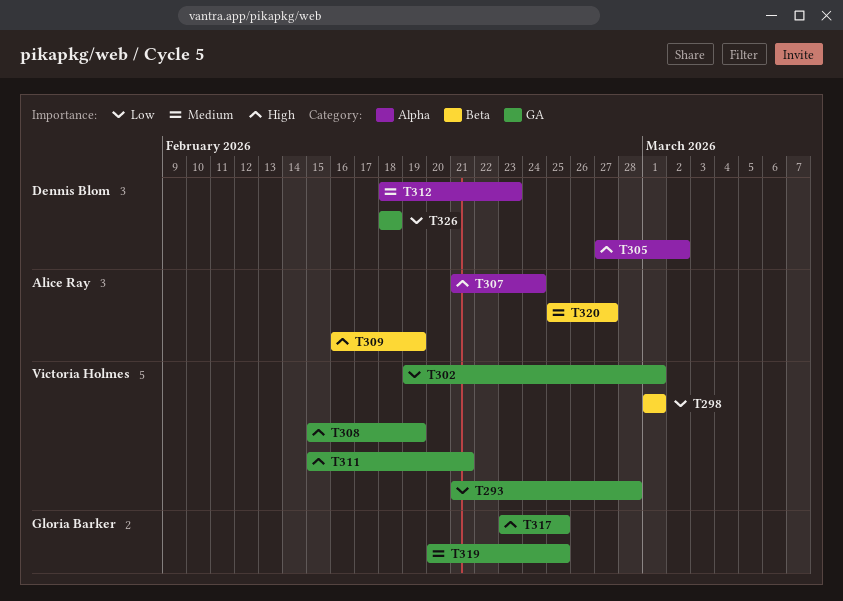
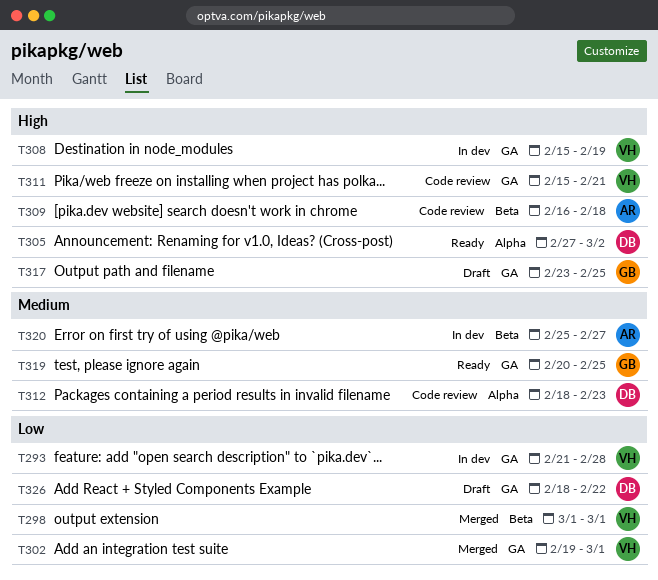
T307: present -> none
T309, due: Feb 19 -> Feb 18
T326, due: Feb 18 -> Feb 22

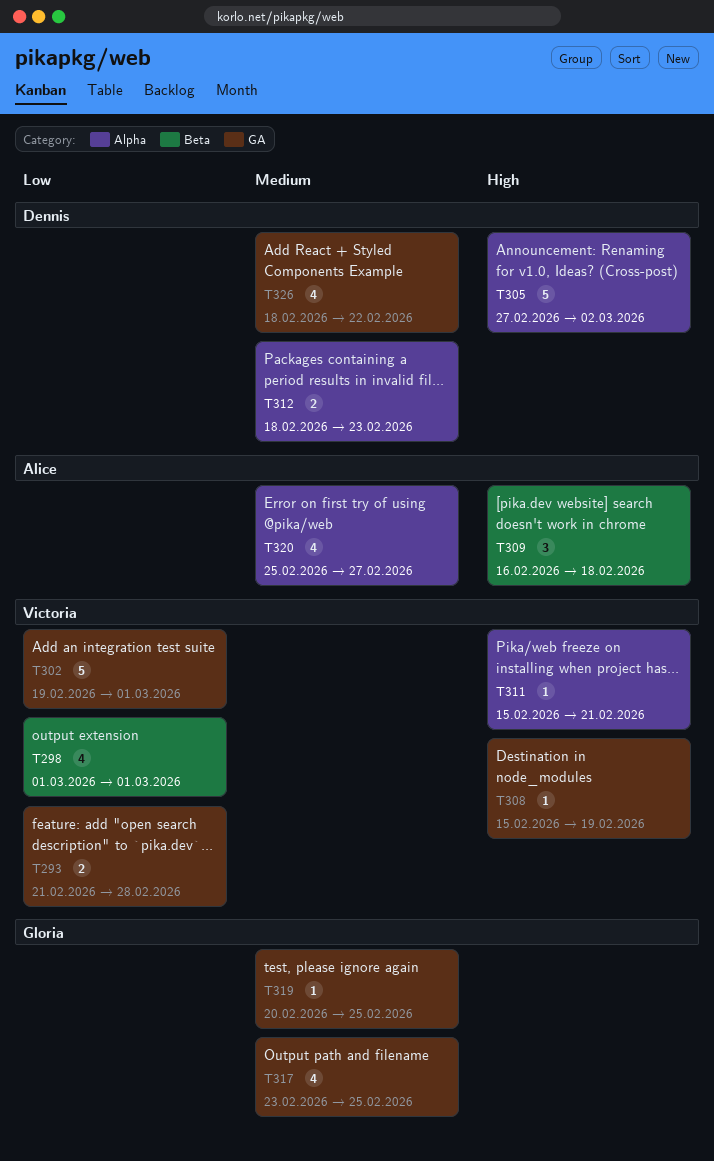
T311, label: GA -> Alpha
T317, priority: High -> Medium
T320, label: Beta -> Alpha
T326, priority: Low -> Medium

